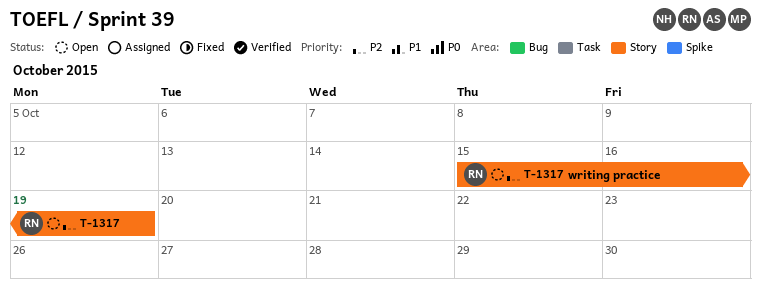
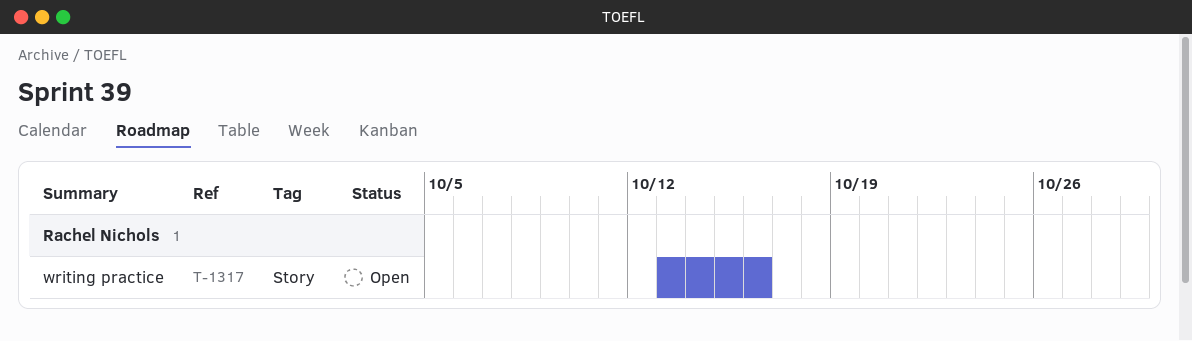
T-1317, start: Oct 15 -> Oct 13
T-1317, due: Oct 19 -> Oct 16

